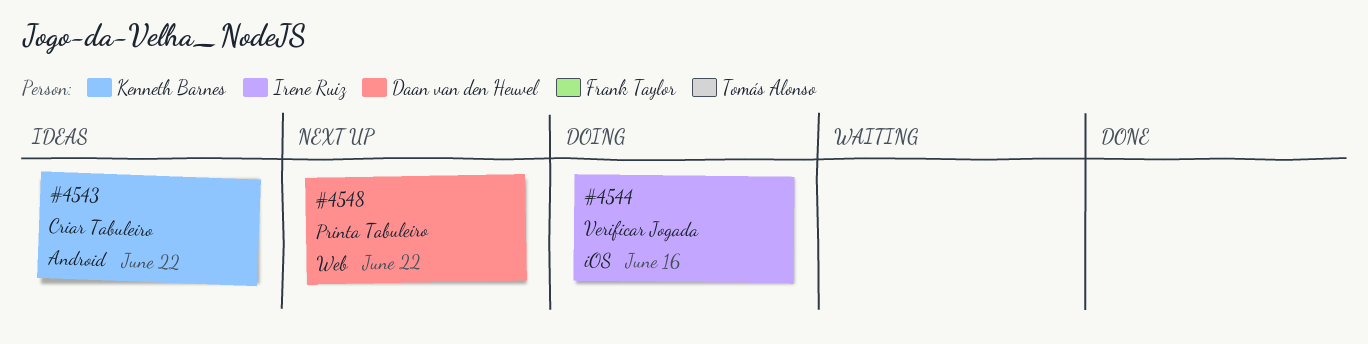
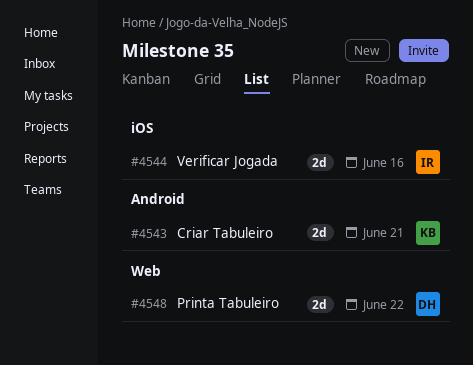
#4543, due: Jun 22 -> Jun 21

